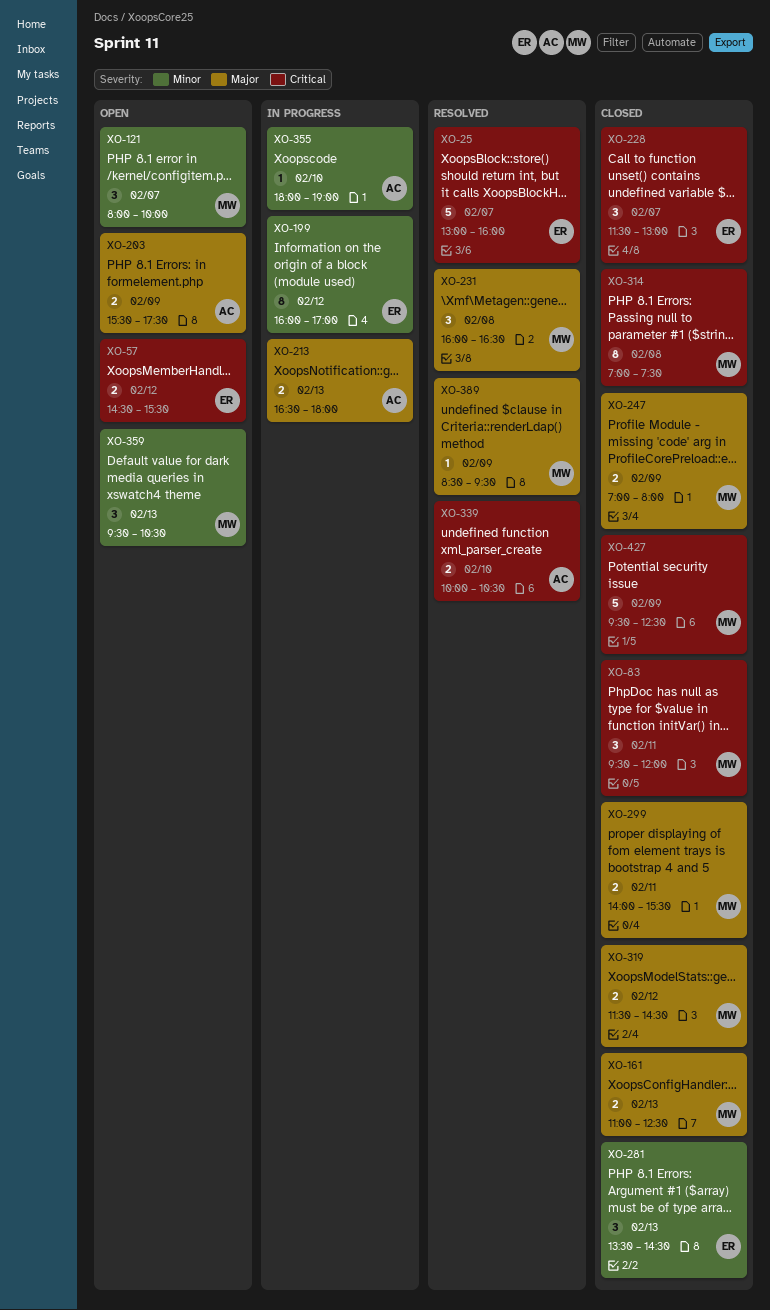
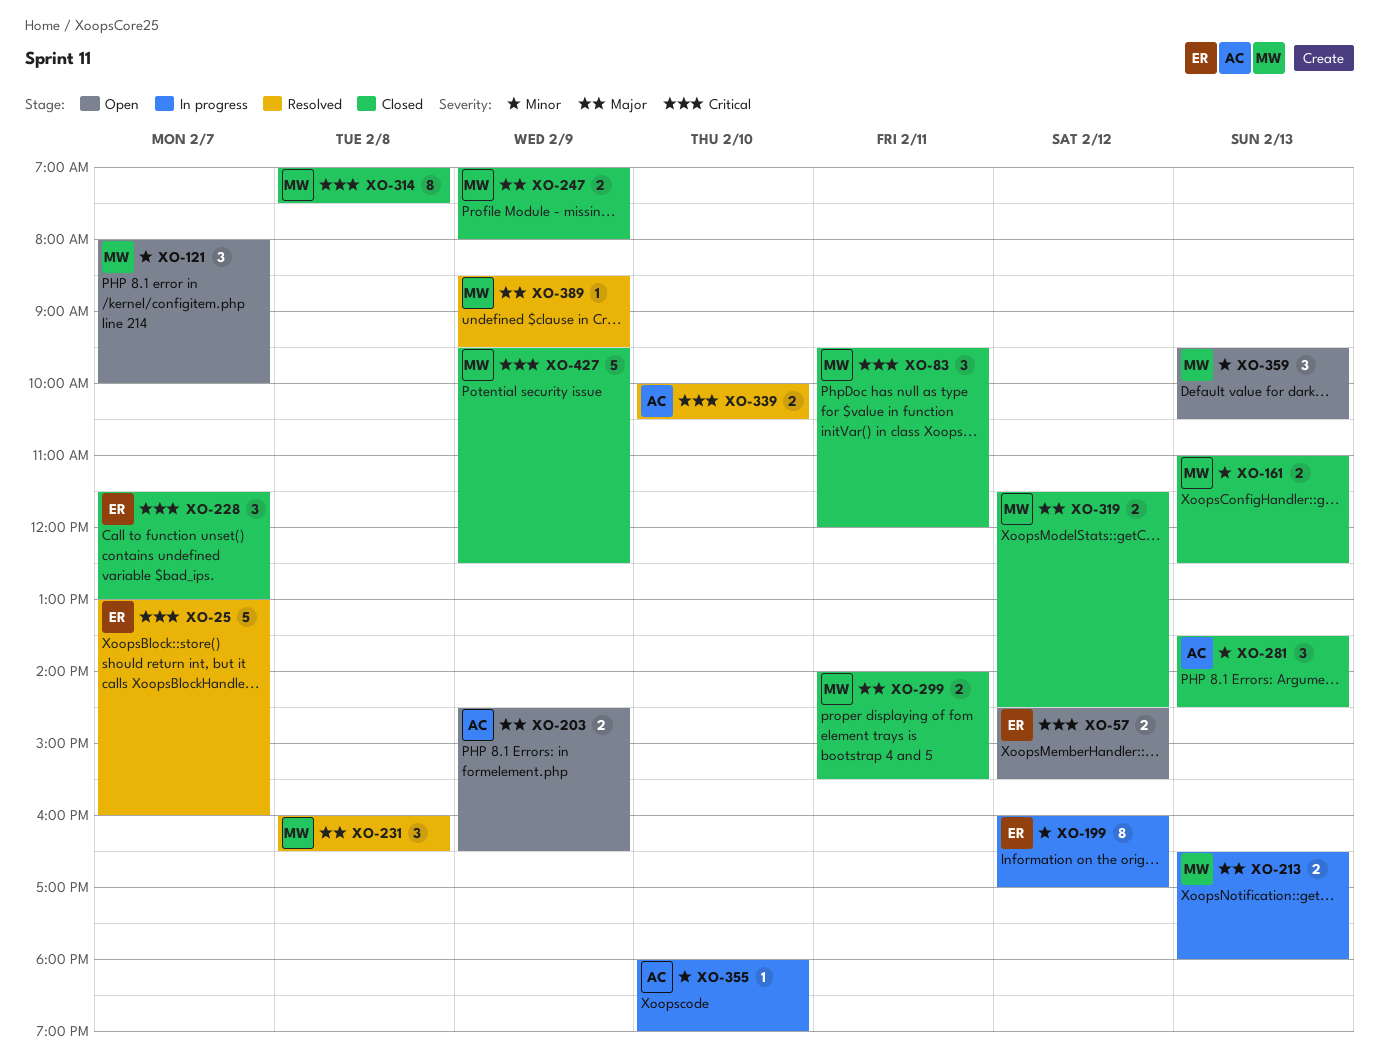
XO-161, priority: Major -> Minor
XO-203, begins: 15:30 -> 14:30
XO-203, ends: 17:30 -> 16:30
XO-213, owner: AC -> MW
XO-281, owner: ER -> AC

